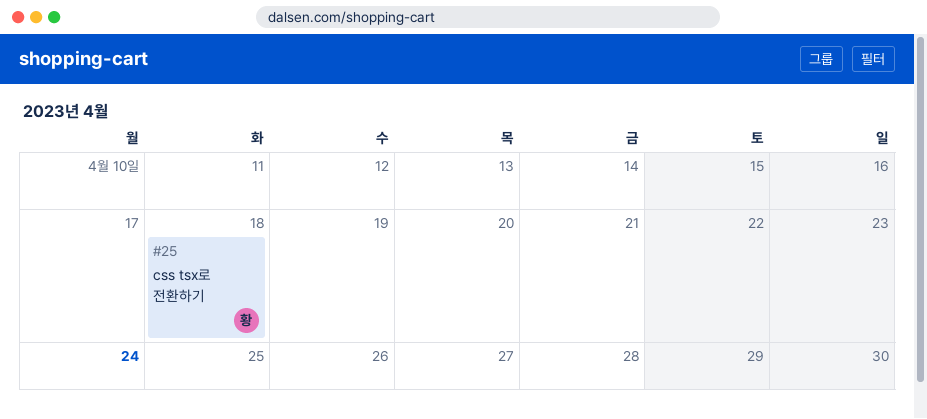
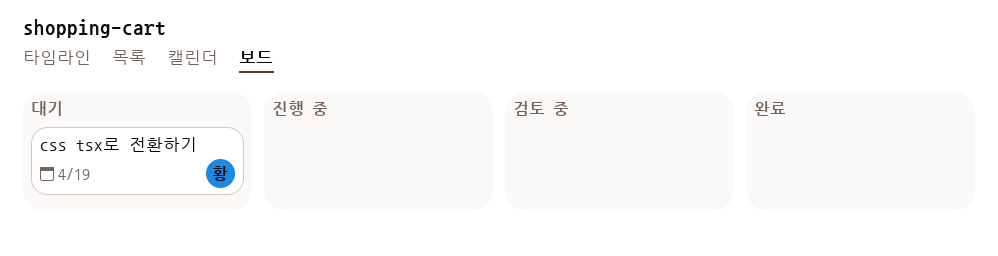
css tsx로 전환하기, due: Apr 18 -> Apr 19

